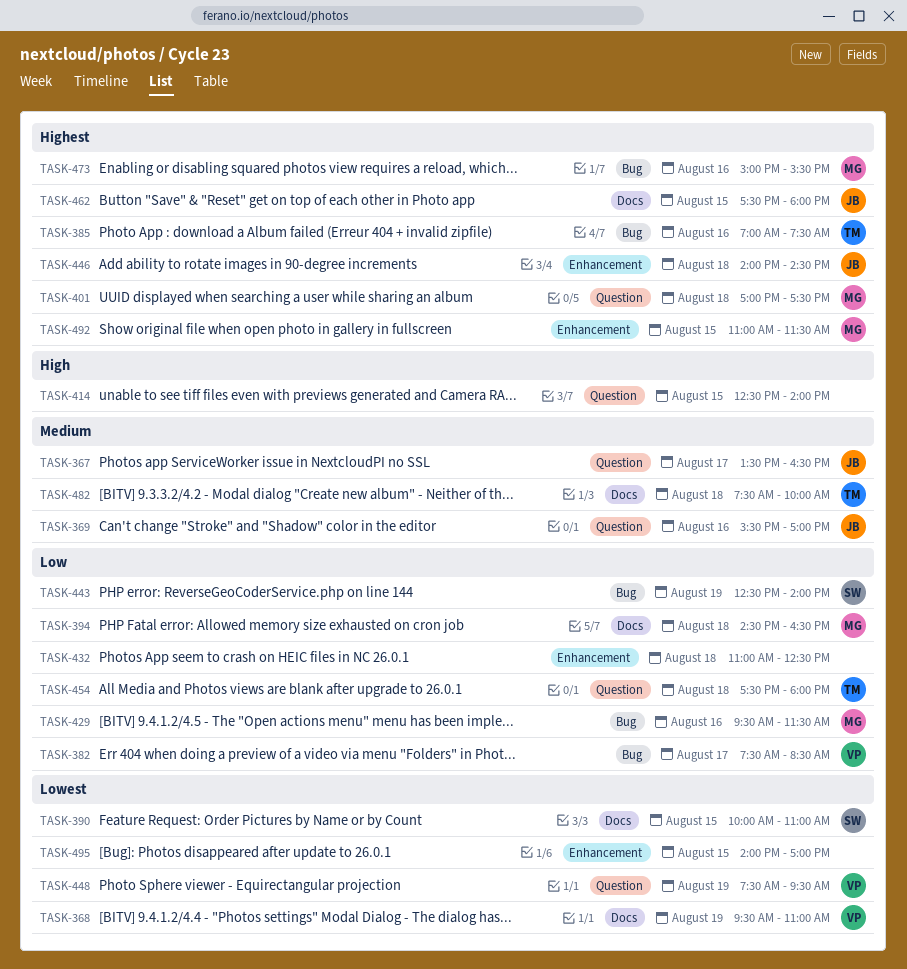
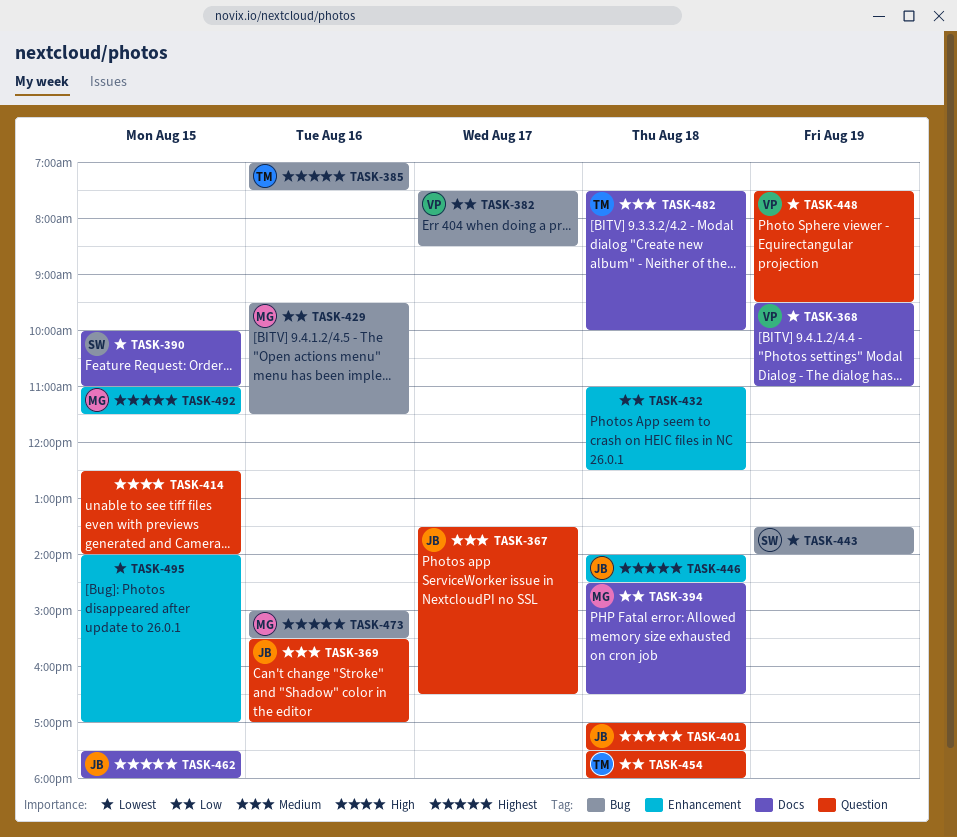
TASK-401, owner: MG -> JB
TASK-443, priority: Low -> Lowest
TASK-443, begins: 12:30 -> 13:30

